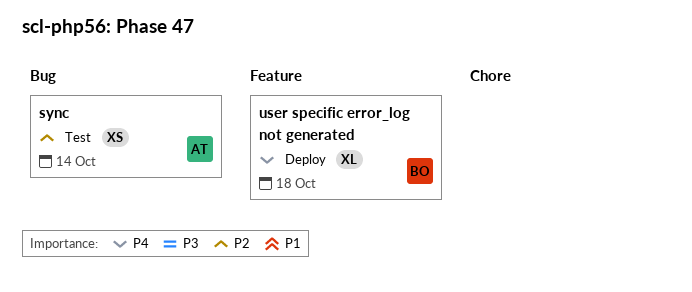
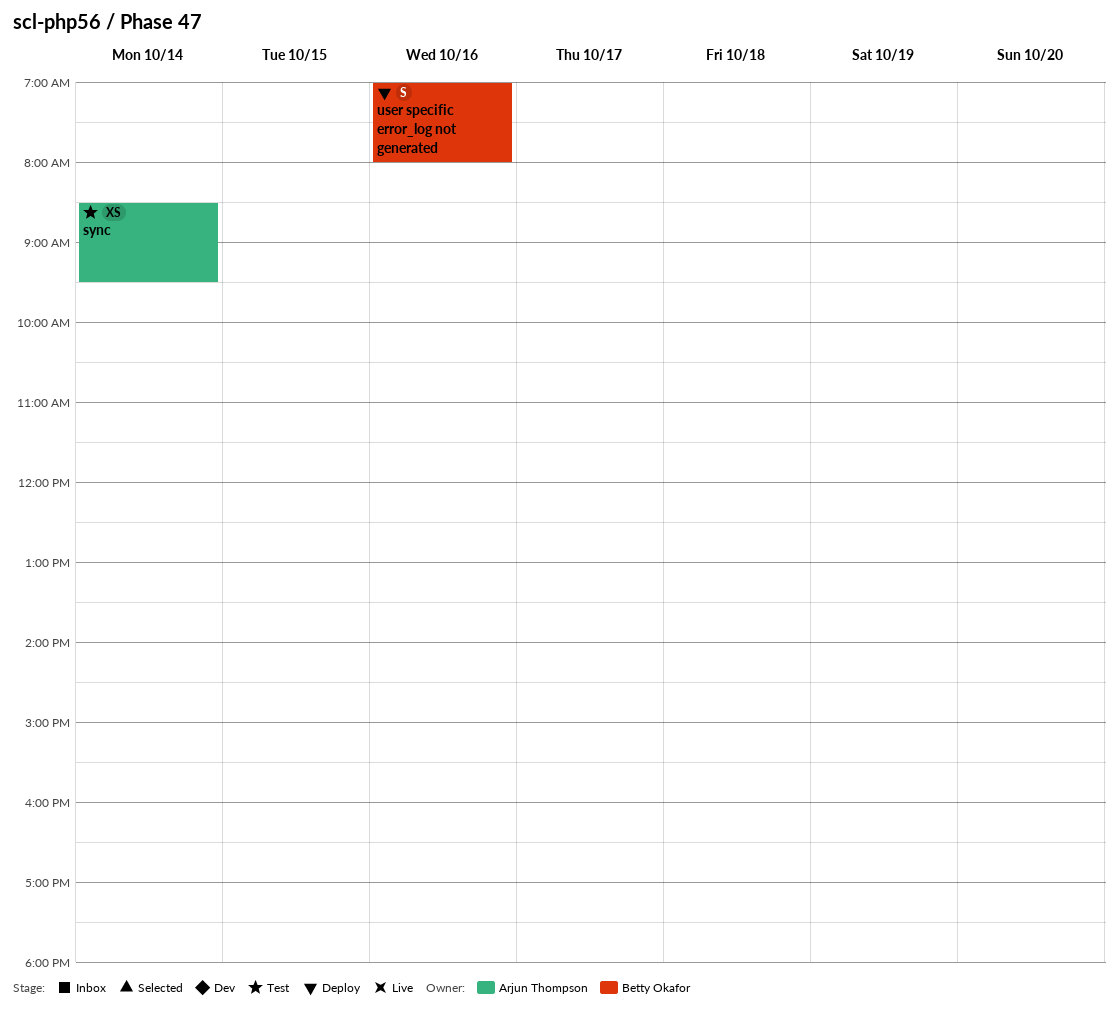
user specific error_log not generated, estimate: XL -> S
user specific error_log not generated, day: Oct 18 -> Oct 16

